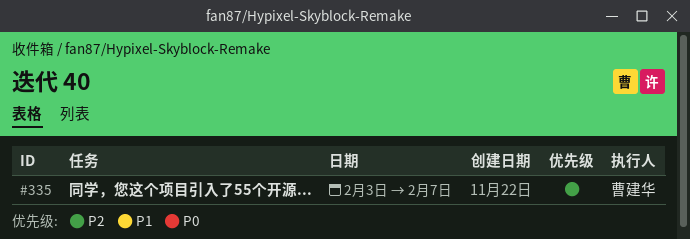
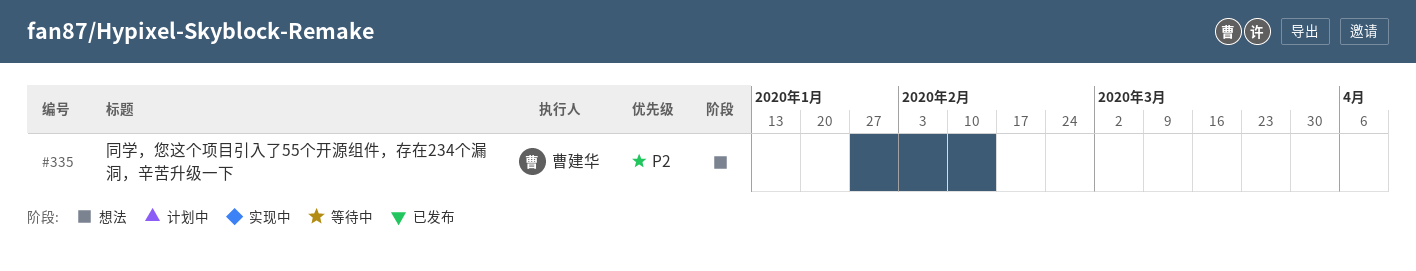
#335, start: Feb 3 -> Jan 27
#335, due: Feb 7 -> Feb 14

